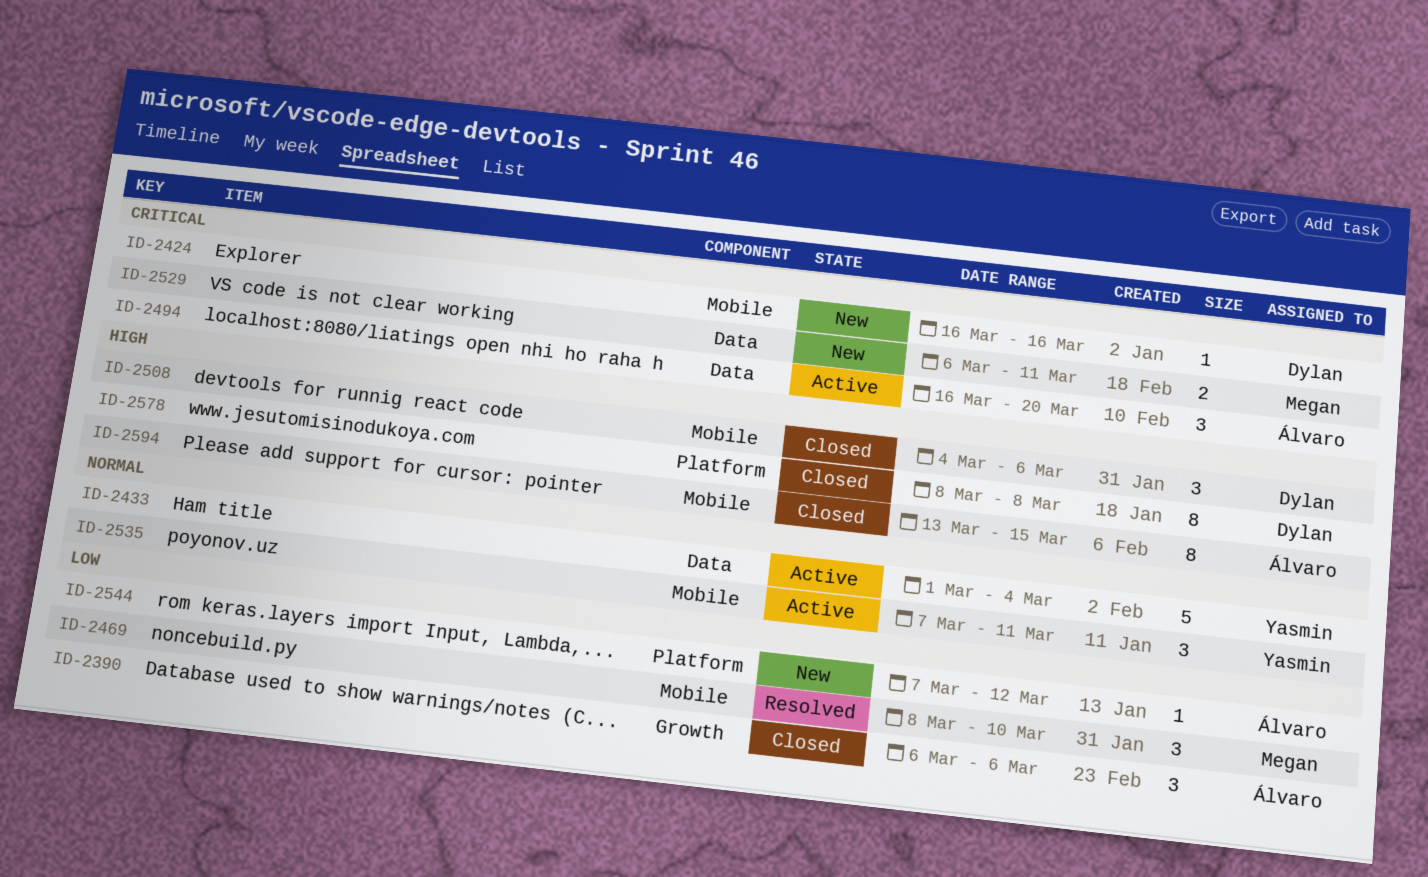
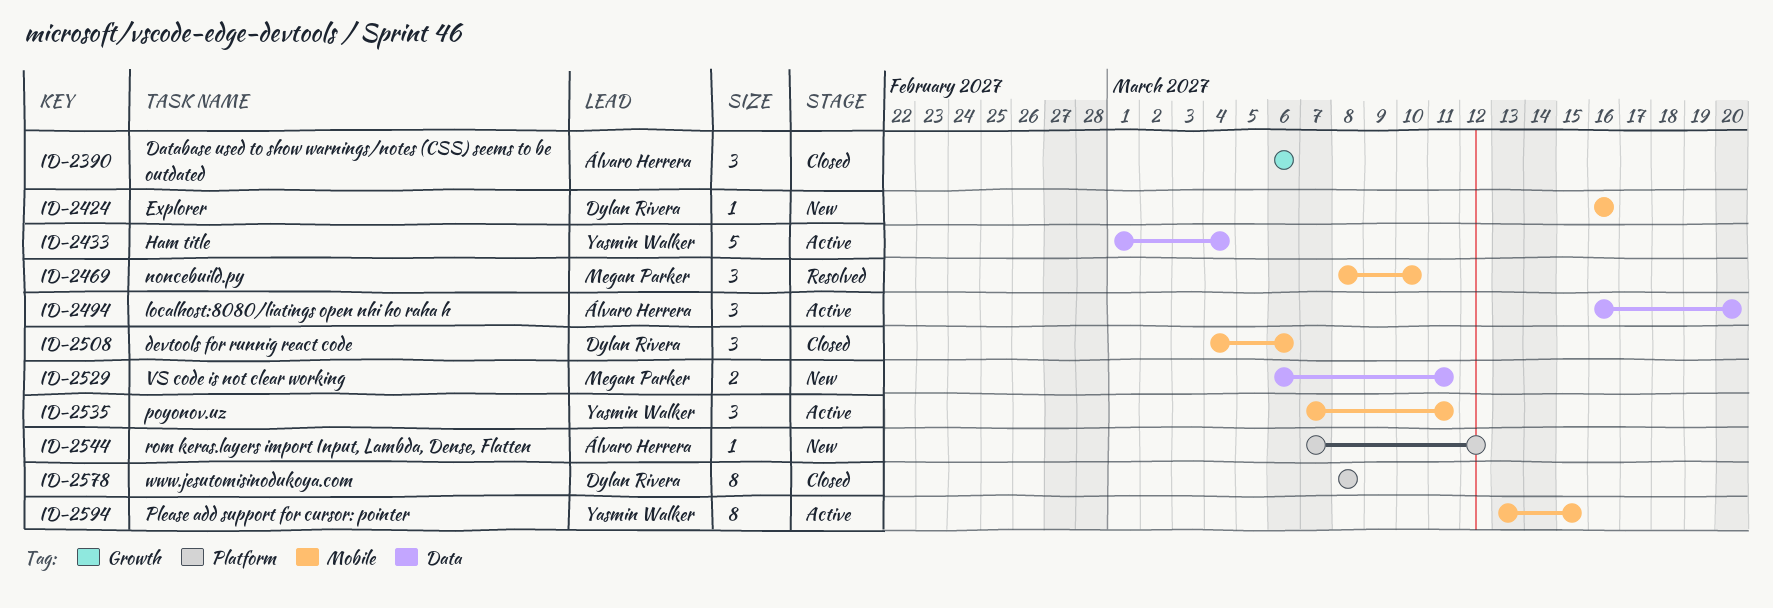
ID-2594, status: Closed -> Active
ID-2594, owner: Álvaro Herrera -> Yasmin Walker

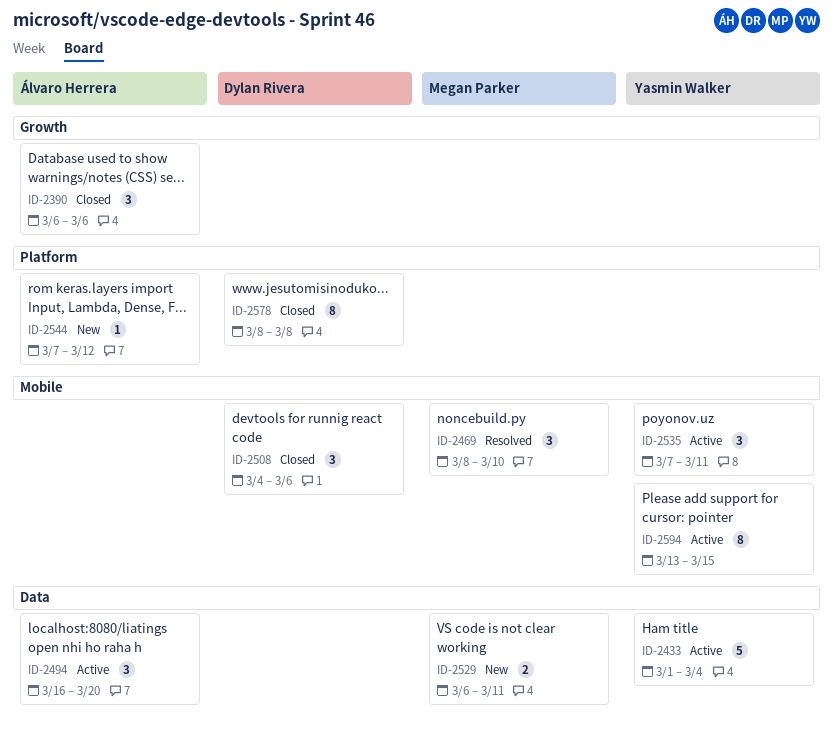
ID-2424: present -> none

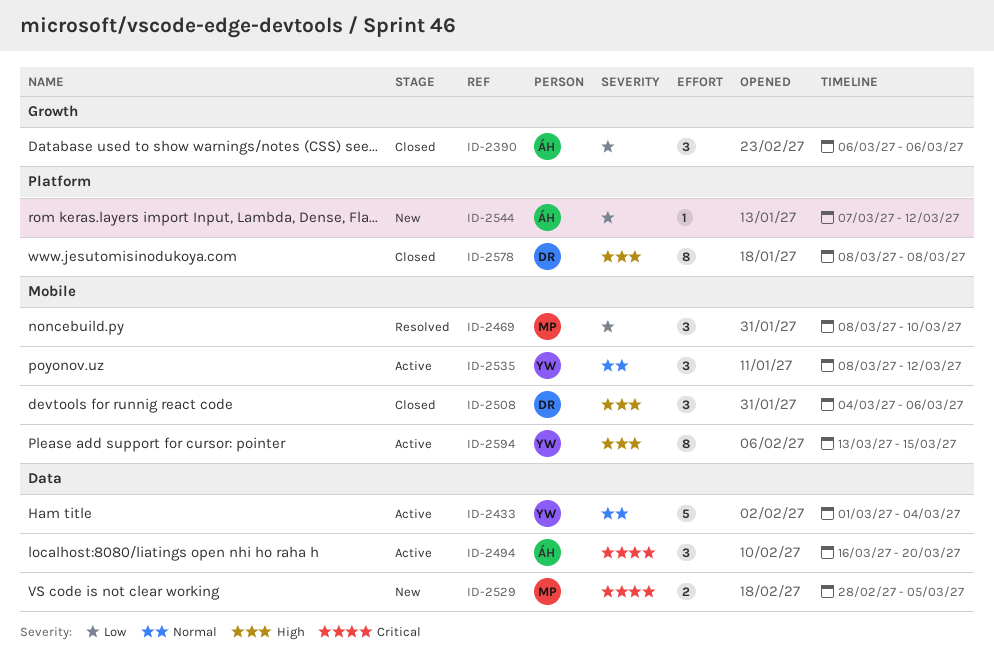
ID-2529, start: Mar 6 -> Feb 28
ID-2529, due: Mar 11 -> Mar 5
ID-2535, start: Mar 7 -> Mar 8
ID-2535, due: Mar 11 -> Mar 12

